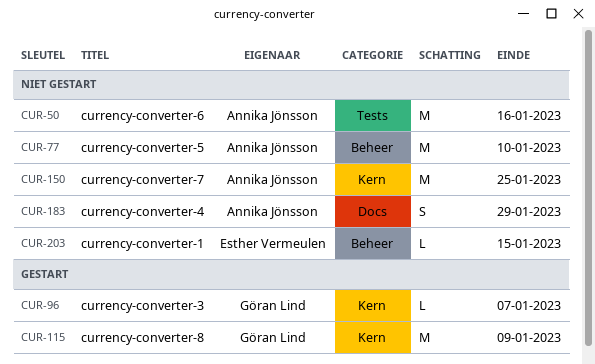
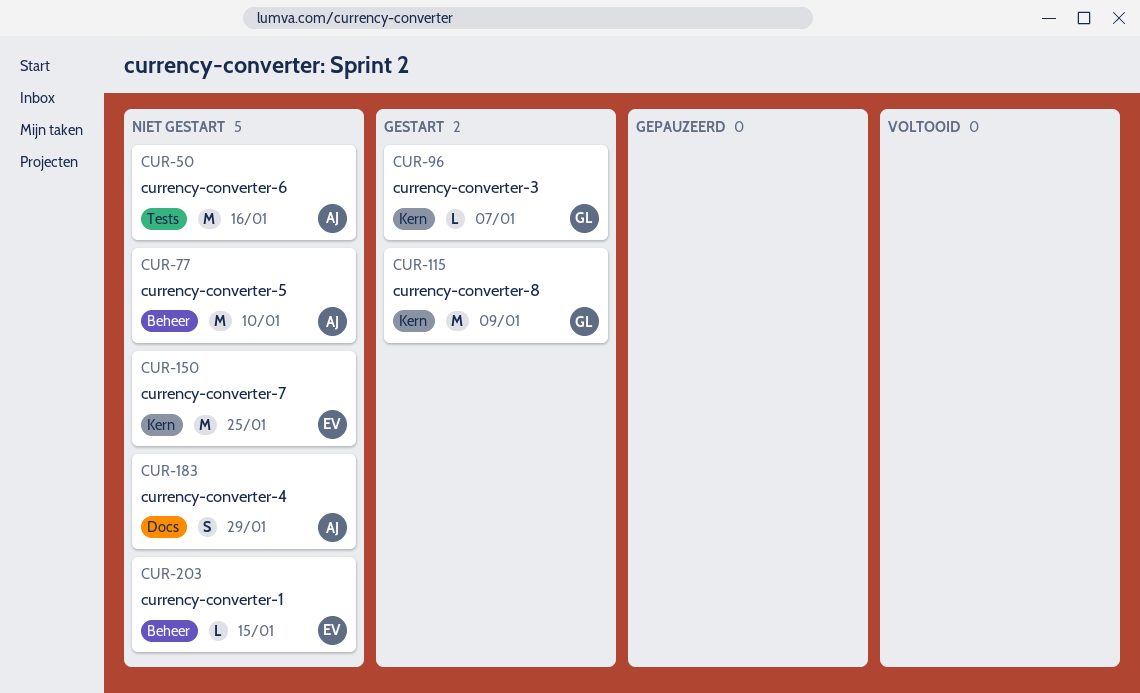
CUR-150, owner: Annika Jönsson -> Esther Vermeulen

